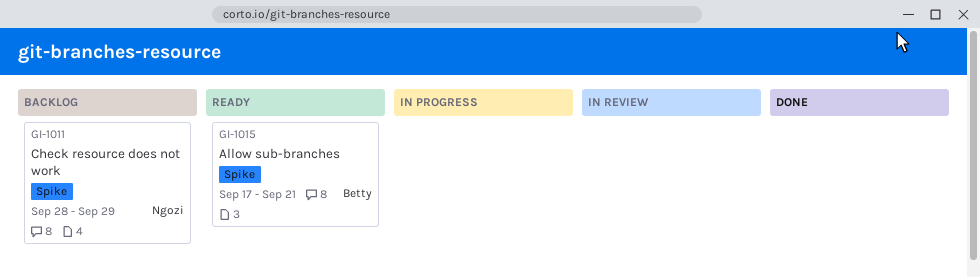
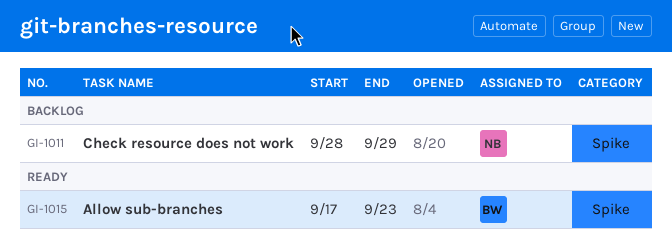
GI-1015, due: Sep 21 -> Sep 23

